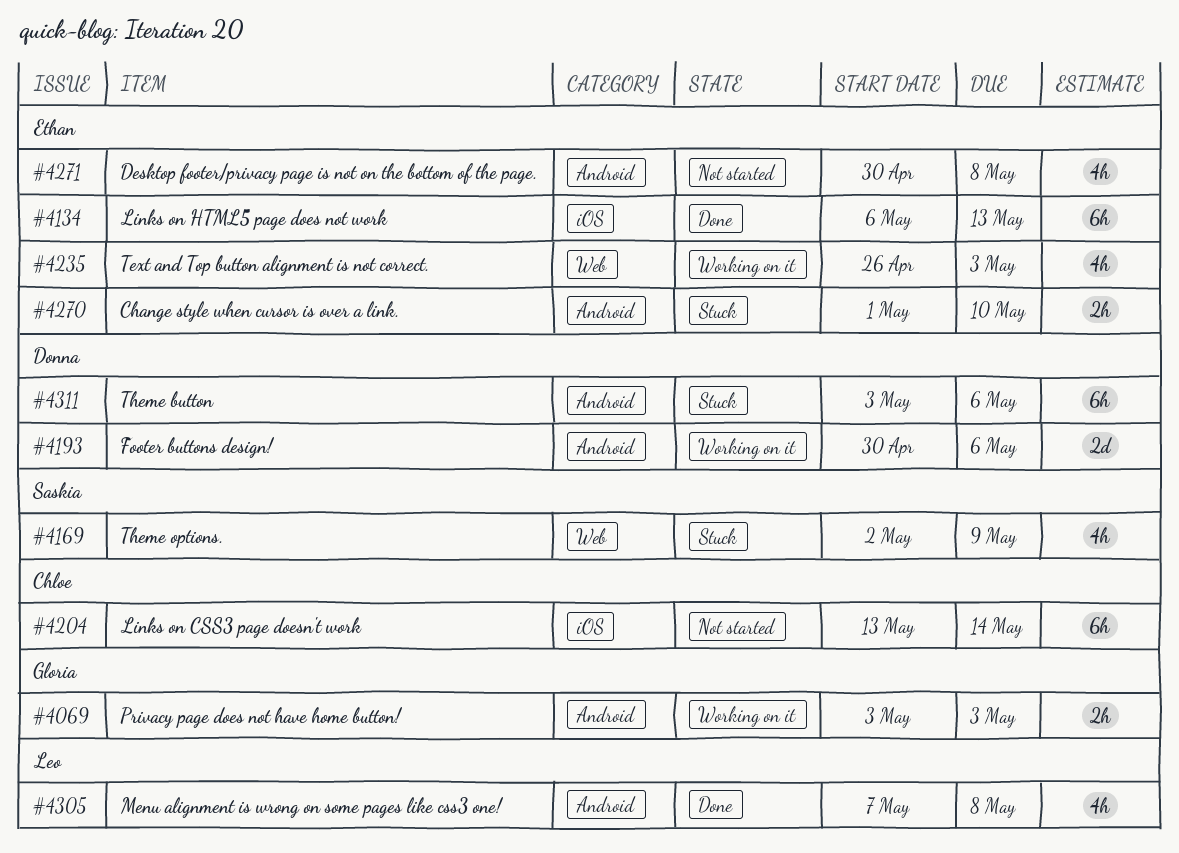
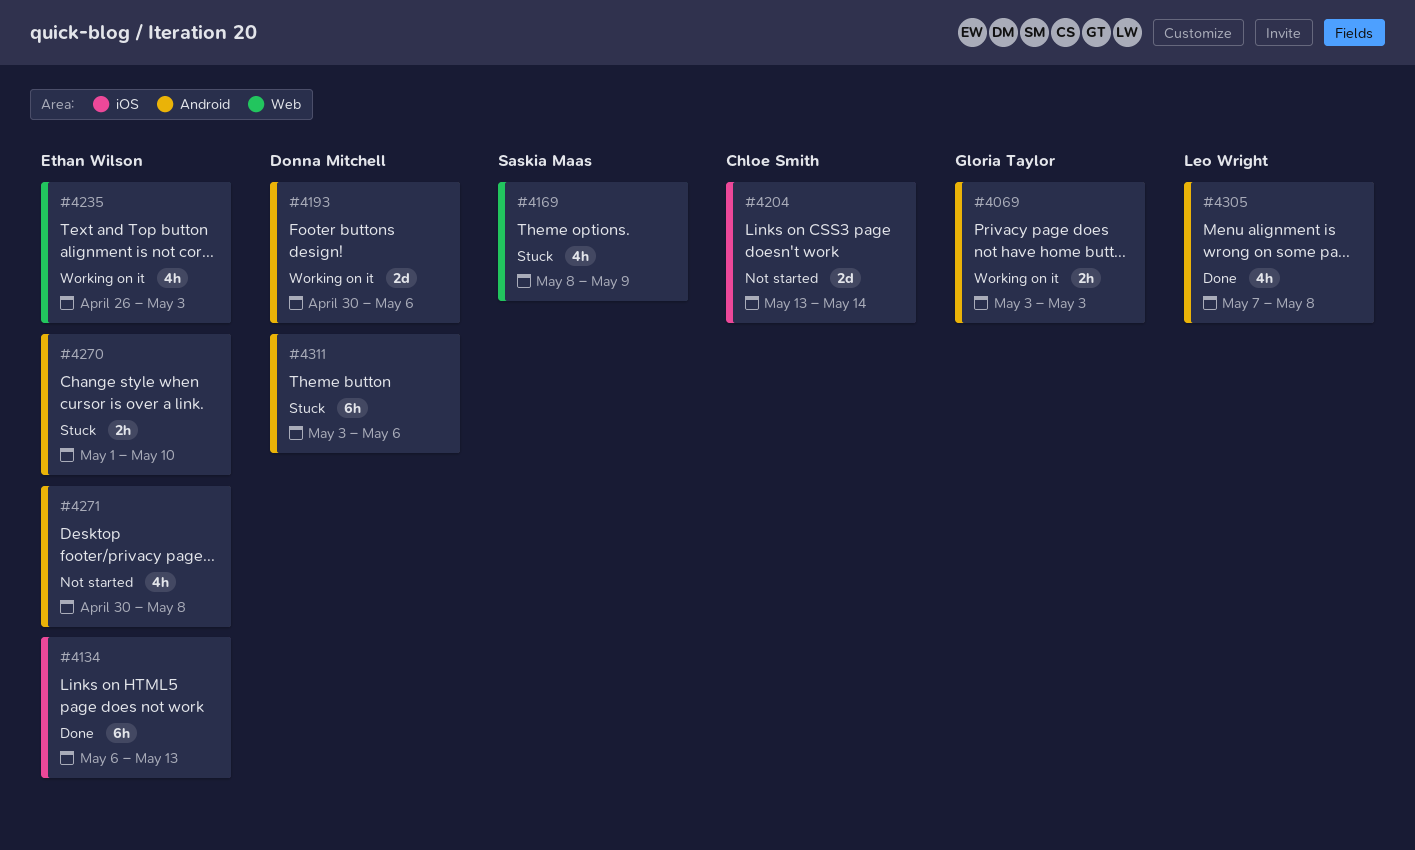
#4169, start: May 2 -> May 8
#4204, estimate: 6h -> 2d

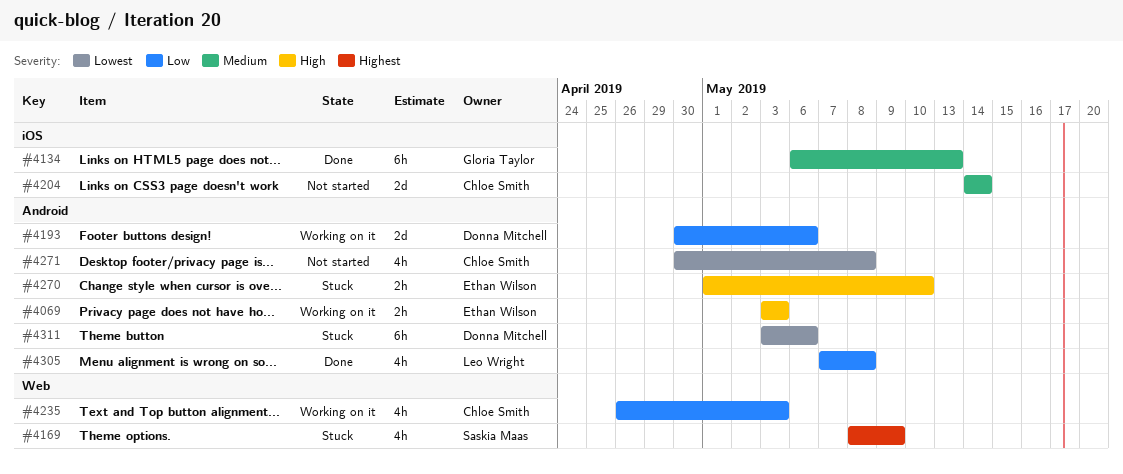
#4069, owner: Gloria Taylor -> Ethan Wilson
#4134, owner: Ethan Wilson -> Gloria Taylor
#4204, start: May 13 -> May 14
#4235, owner: Ethan Wilson -> Chloe Smith
#4271, owner: Ethan Wilson -> Chloe Smith

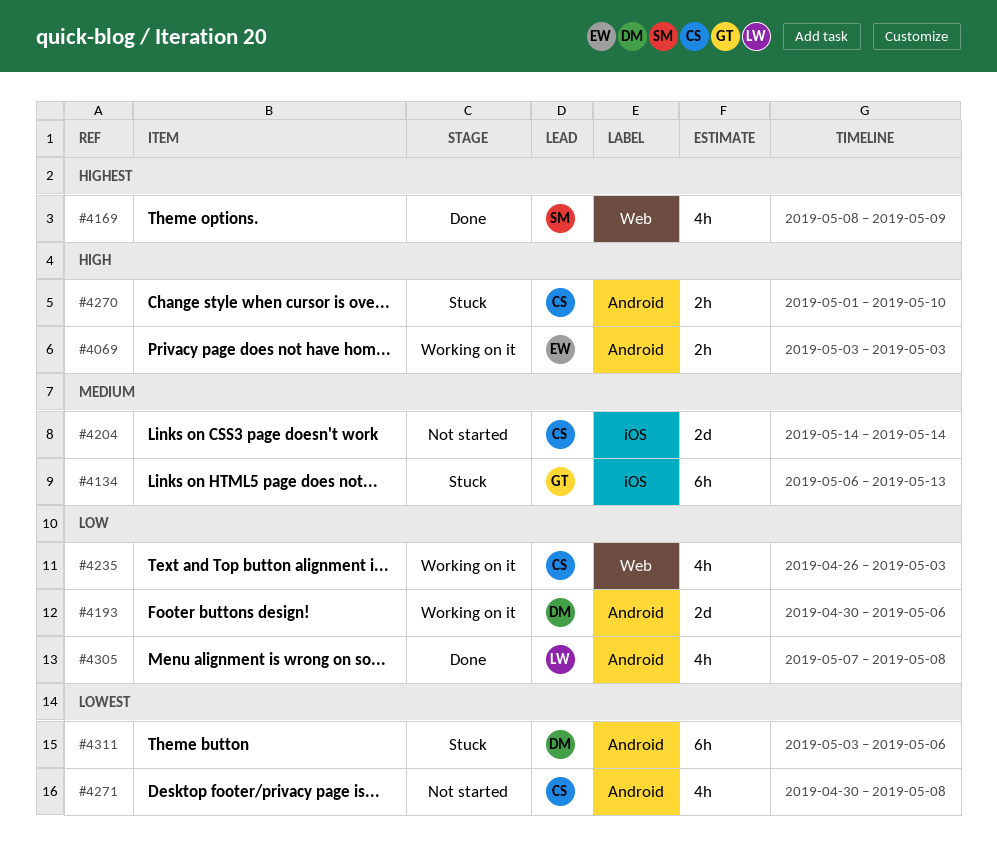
#4134, status: Done -> Stuck
#4169, status: Stuck -> Done
#4270, owner: Ethan Wilson -> Chloe Smith

